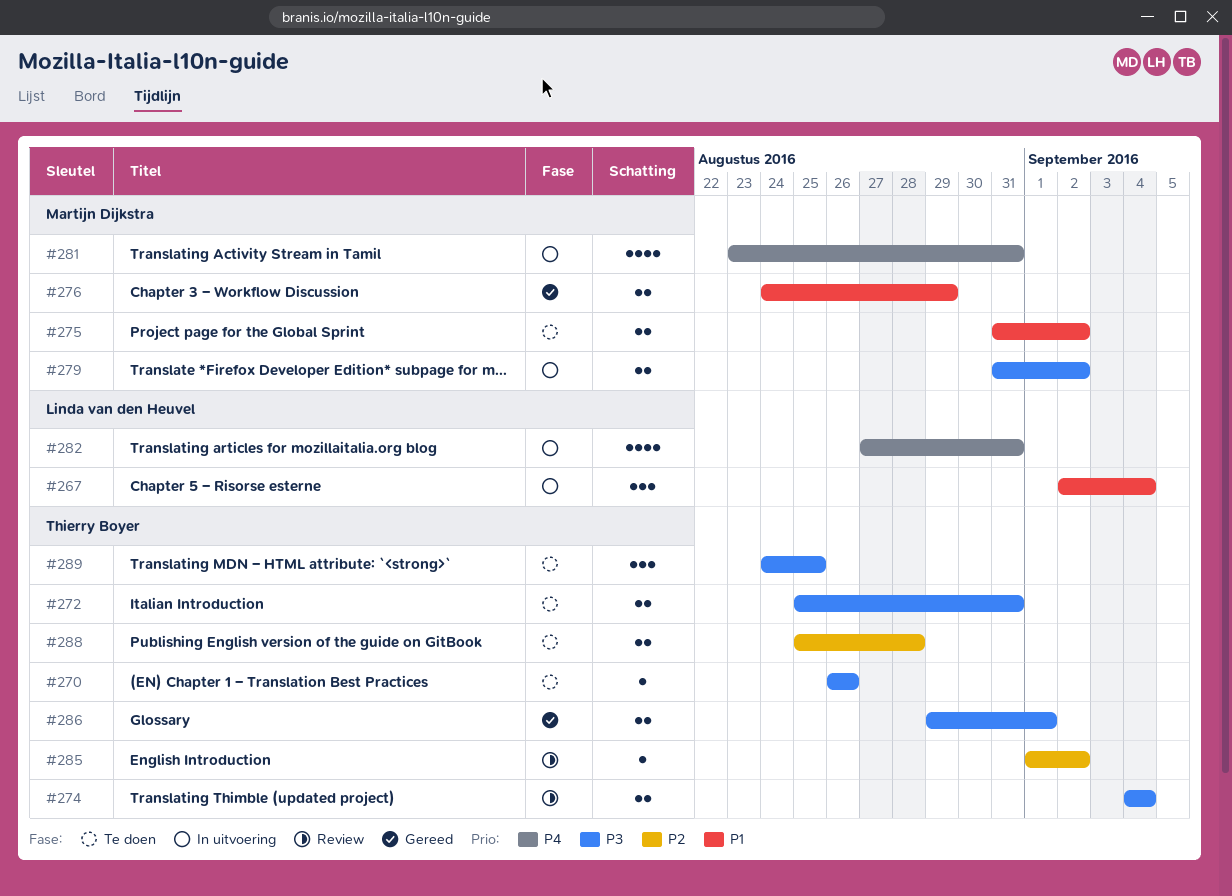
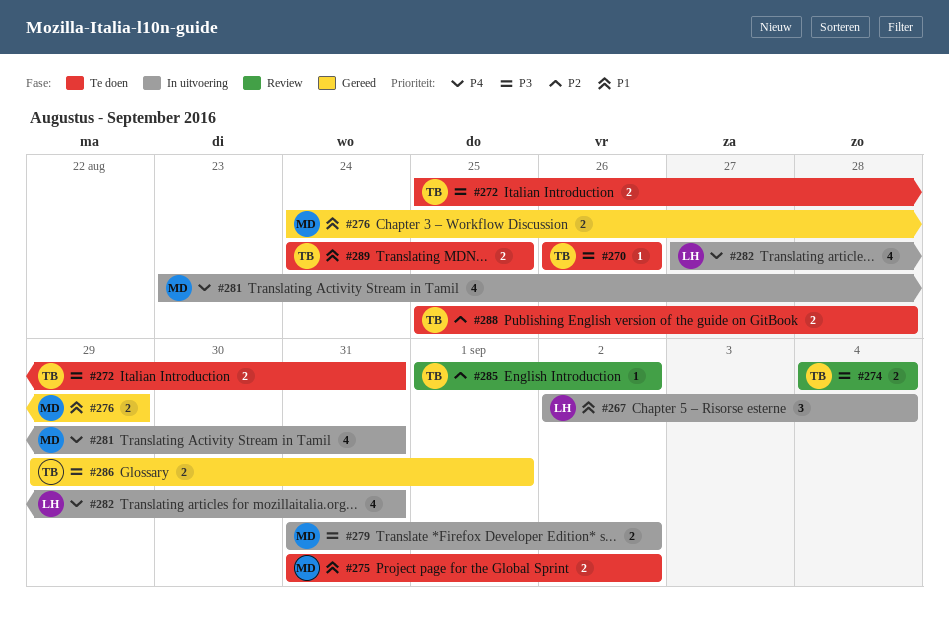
#289, priority: P3 -> P1
#289, estimate: 3 -> 2

